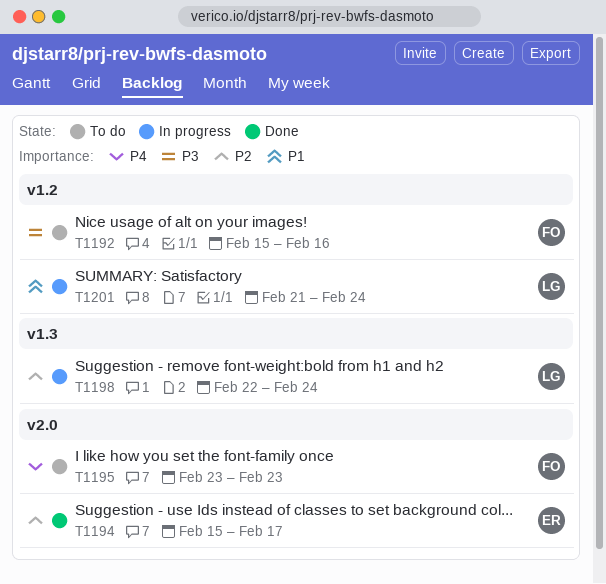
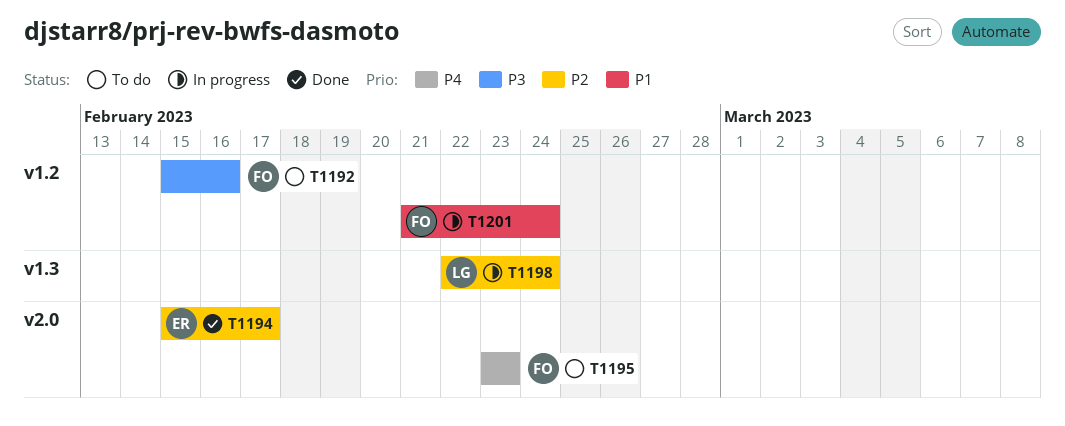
T1201, owner: LG -> FO

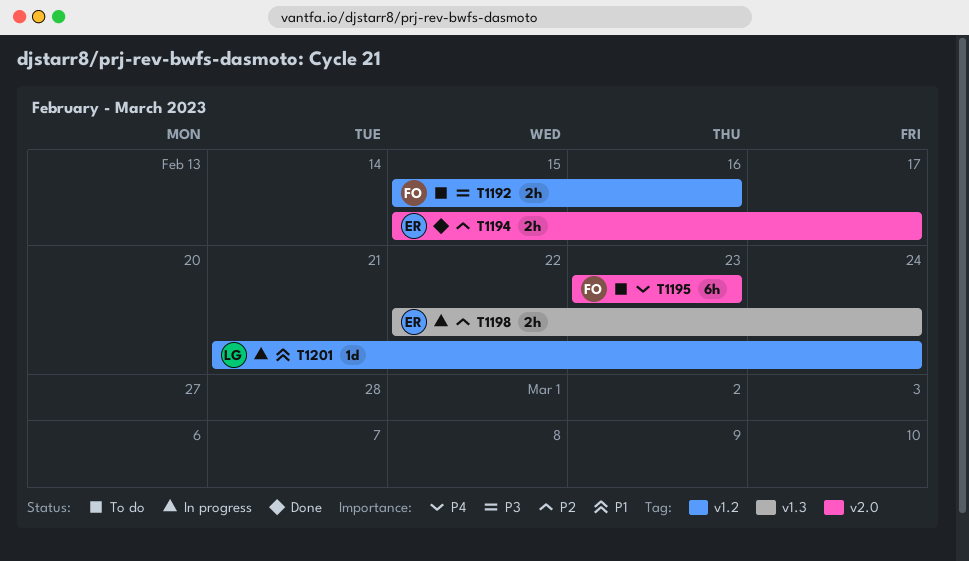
T1198, owner: LG -> ER
T1201, owner: FO -> LG

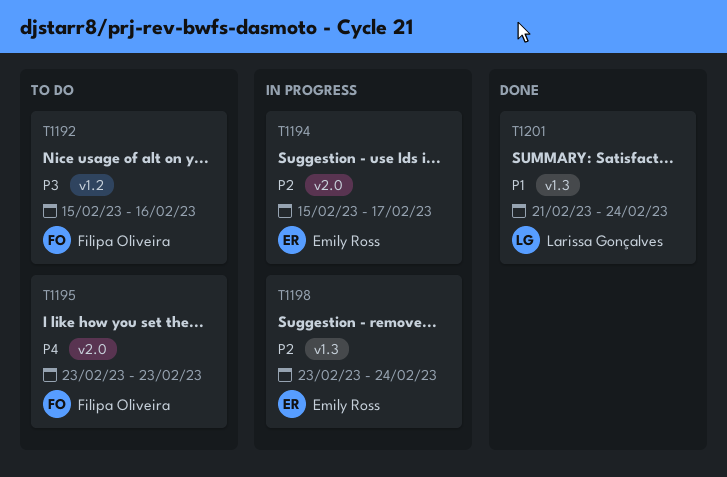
T1194, status: Done -> In progress
T1198, start: Feb 22 -> Feb 23
T1201, status: In progress -> Done
T1201, label: v1.2 -> v1.3

